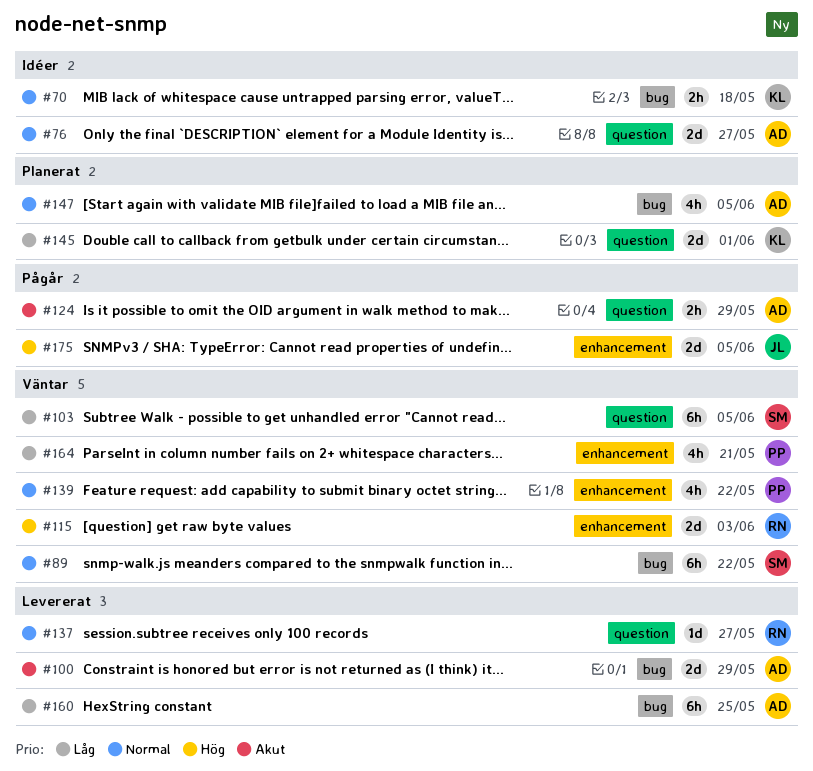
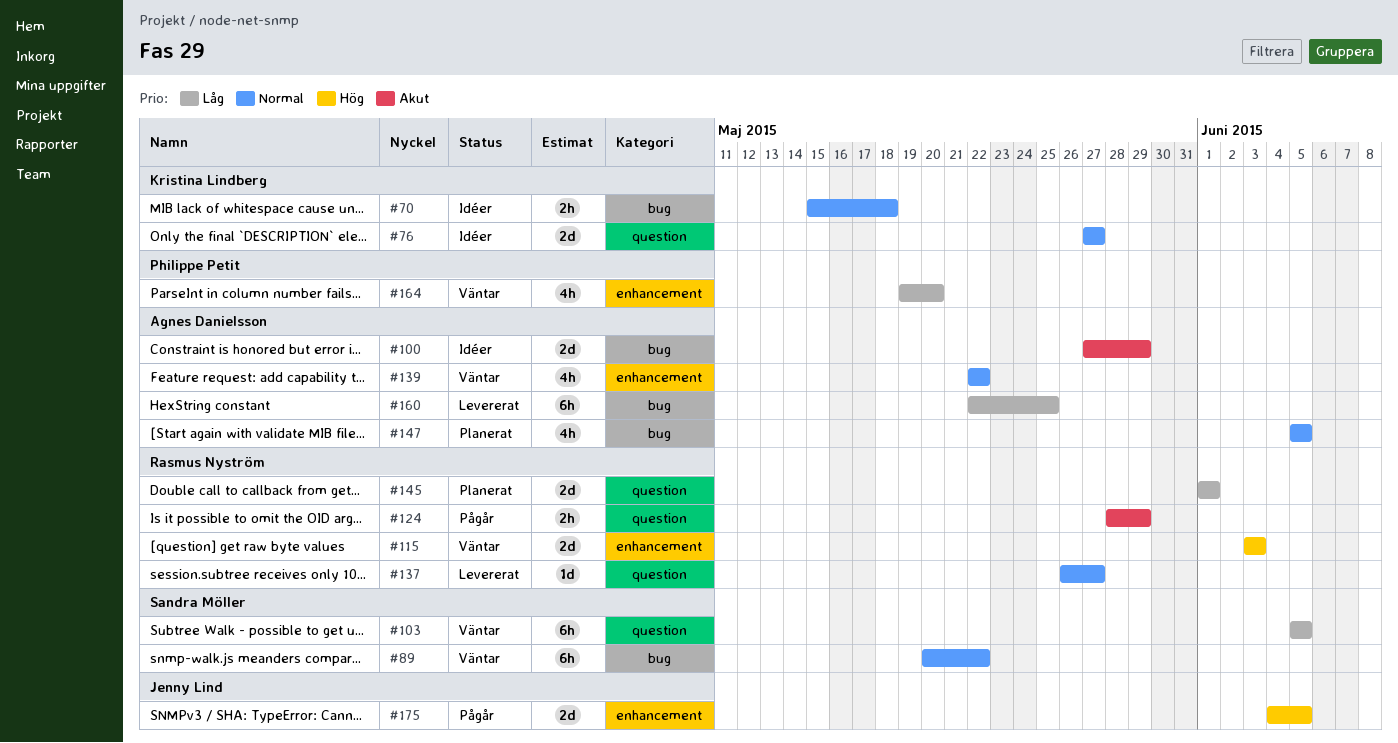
#76, owner: Agnes Danielsson -> Kristina Lindberg
#100, status: Levererat -> Idéer
#124, owner: Agnes Danielsson -> Rasmus Nyström
#139, owner: Philippe Petit -> Agnes Danielsson
#145, owner: Kristina Lindberg -> Rasmus Nyström
#164, due: May 21 -> May 20

